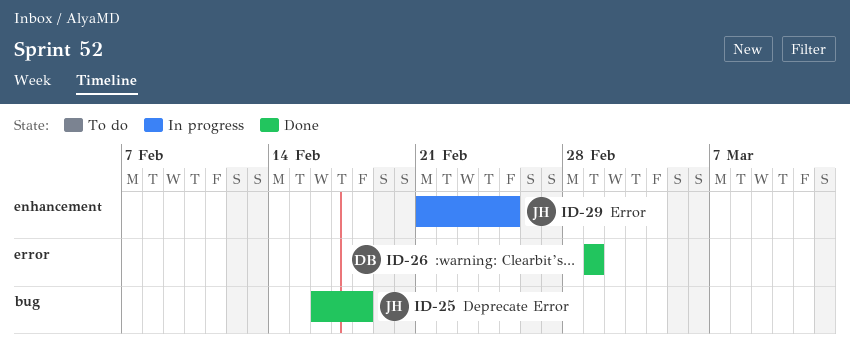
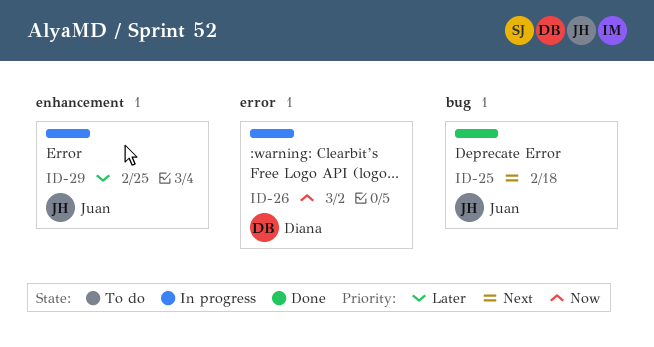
ID-26, status: Done -> In progress
ID-26, due: Mar 1 -> Mar 2

